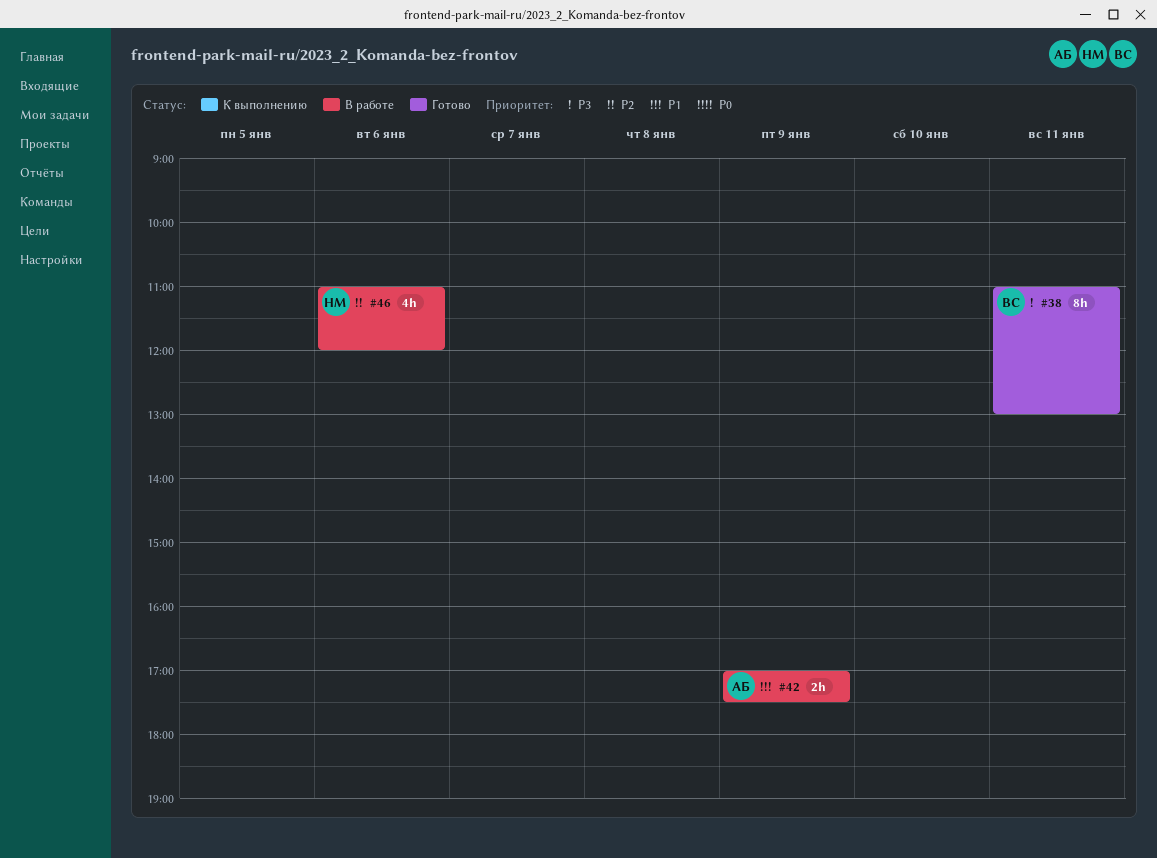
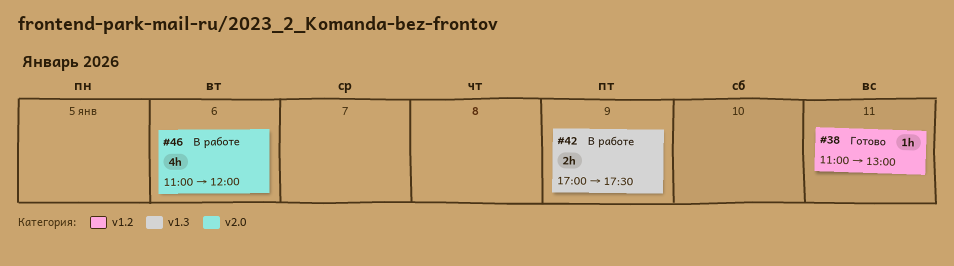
#38, estimate: 8h -> 1h

